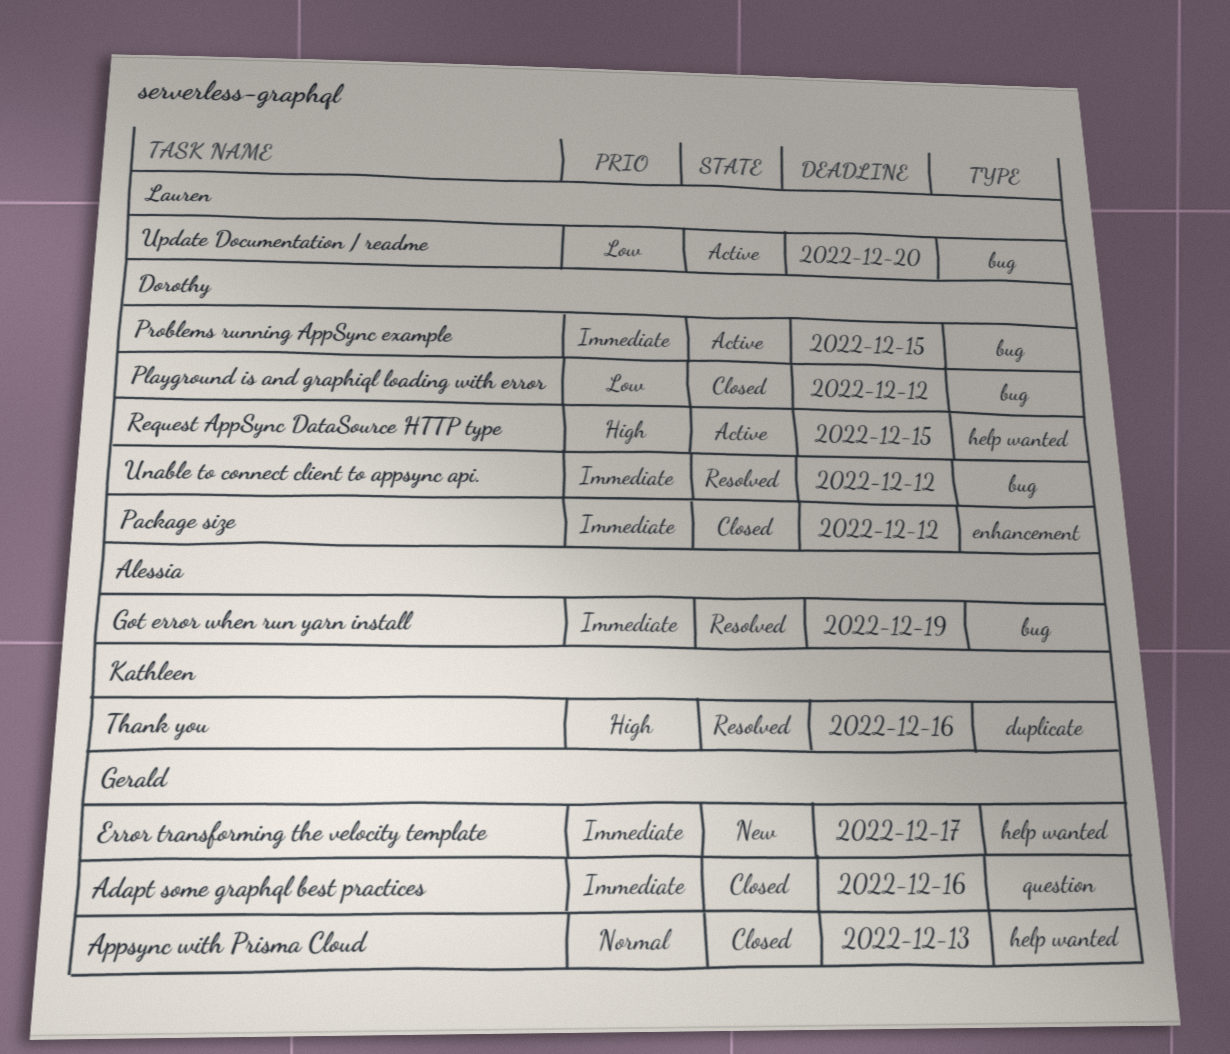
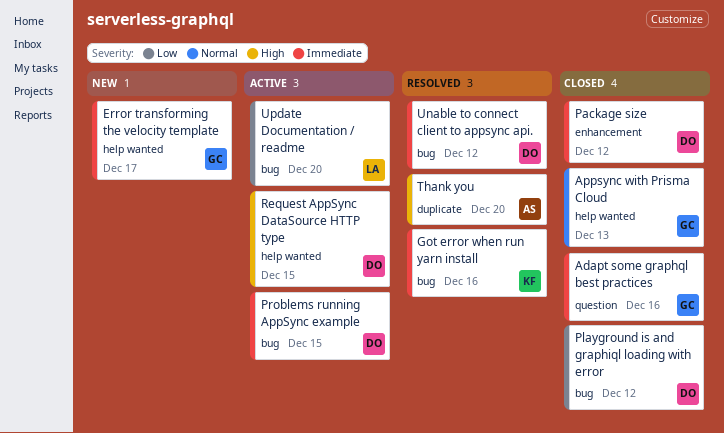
Got error when run yarn install, owner: Alessia -> Kathleen
Got error when run yarn install, due: Dec 19 -> Dec 16
Thank you, owner: Kathleen -> Alessia
Thank you, due: Dec 16 -> Dec 20

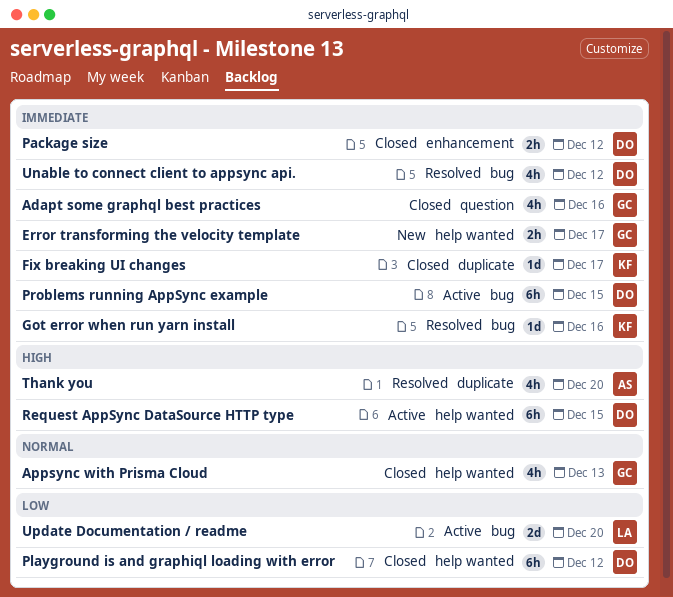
Fix breaking UI changes: none -> present
Playground is and graphiql loading with error, label: bug -> help wanted

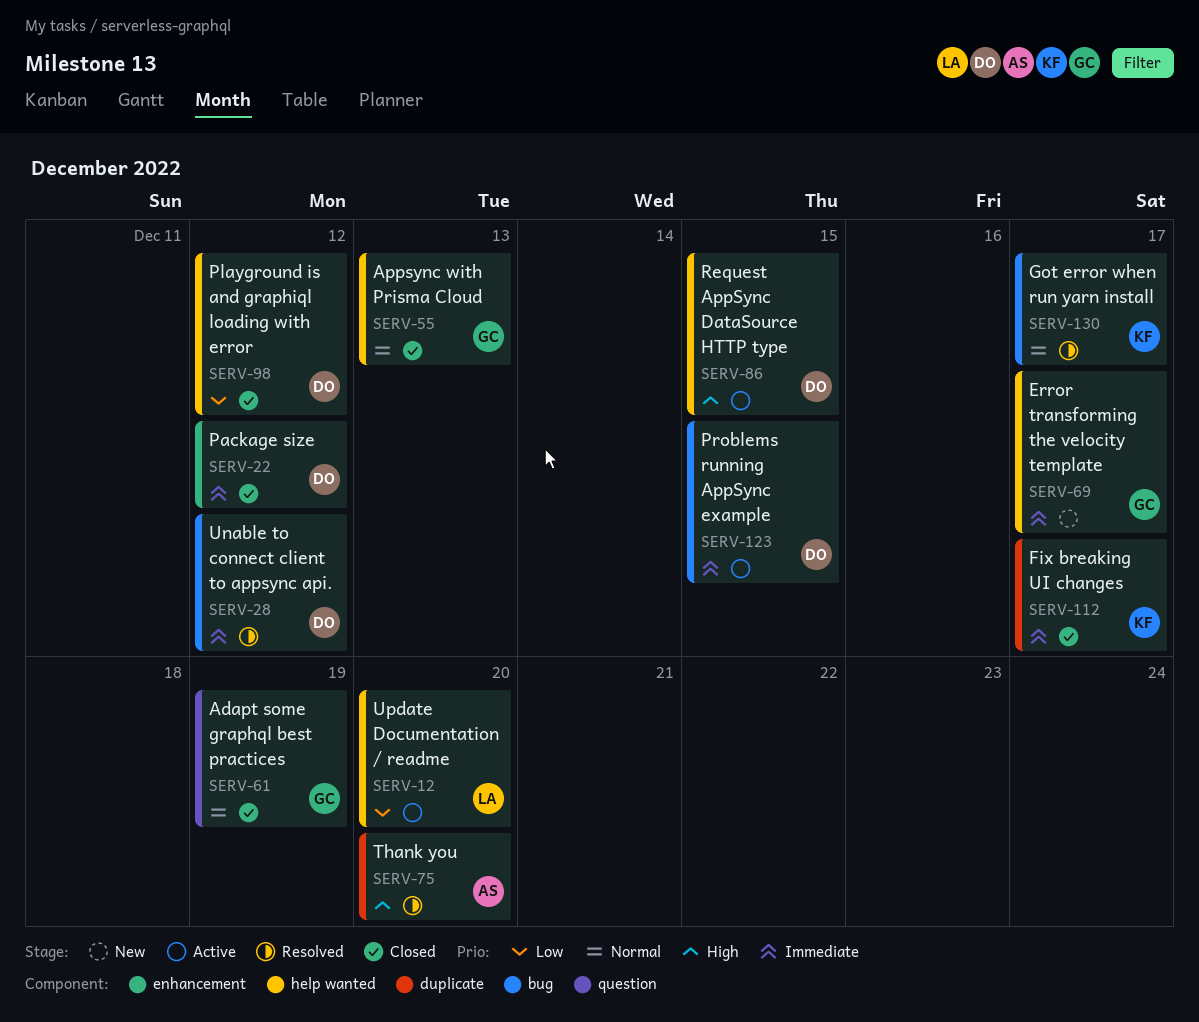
Adapt some graphql best practices, priority: Immediate -> Normal
Adapt some graphql best practices, due: Dec 16 -> Dec 19
Got error when run yarn install, priority: Immediate -> Normal
Got error when run yarn install, due: Dec 16 -> Dec 17
Update Documentation / readme, label: bug -> help wanted

